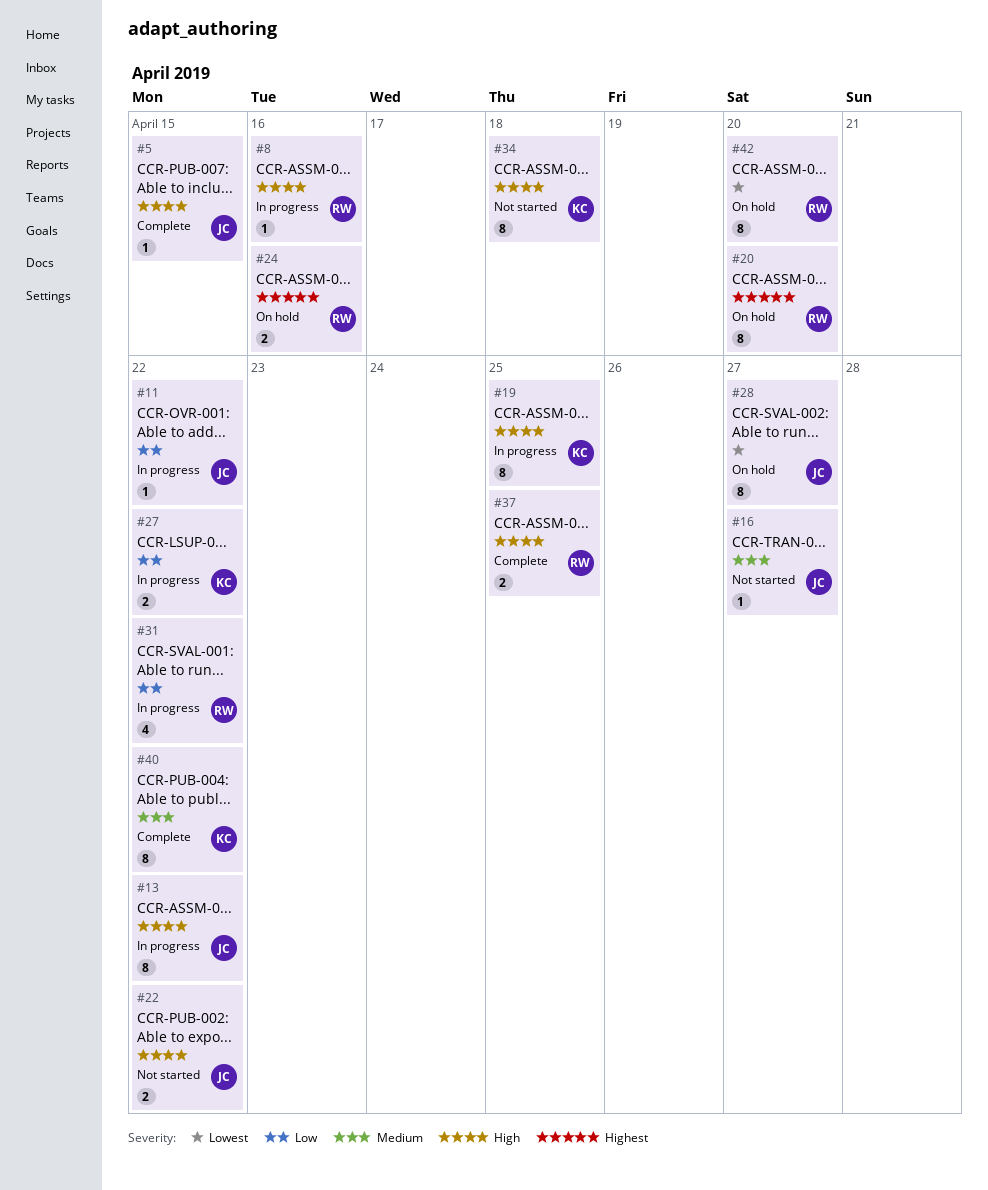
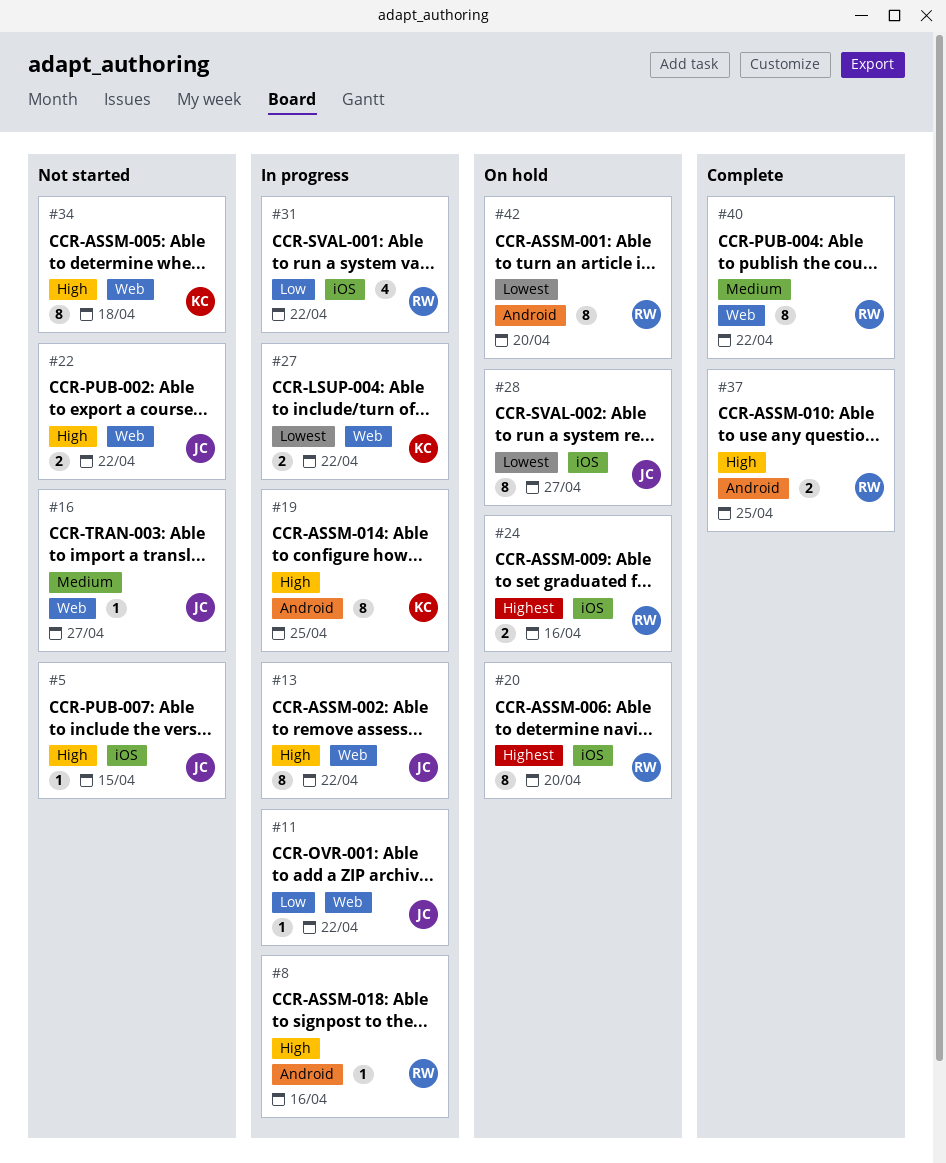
#5, status: Complete -> Not started
#27, priority: Low -> Lowest
#40, owner: KC -> RW

